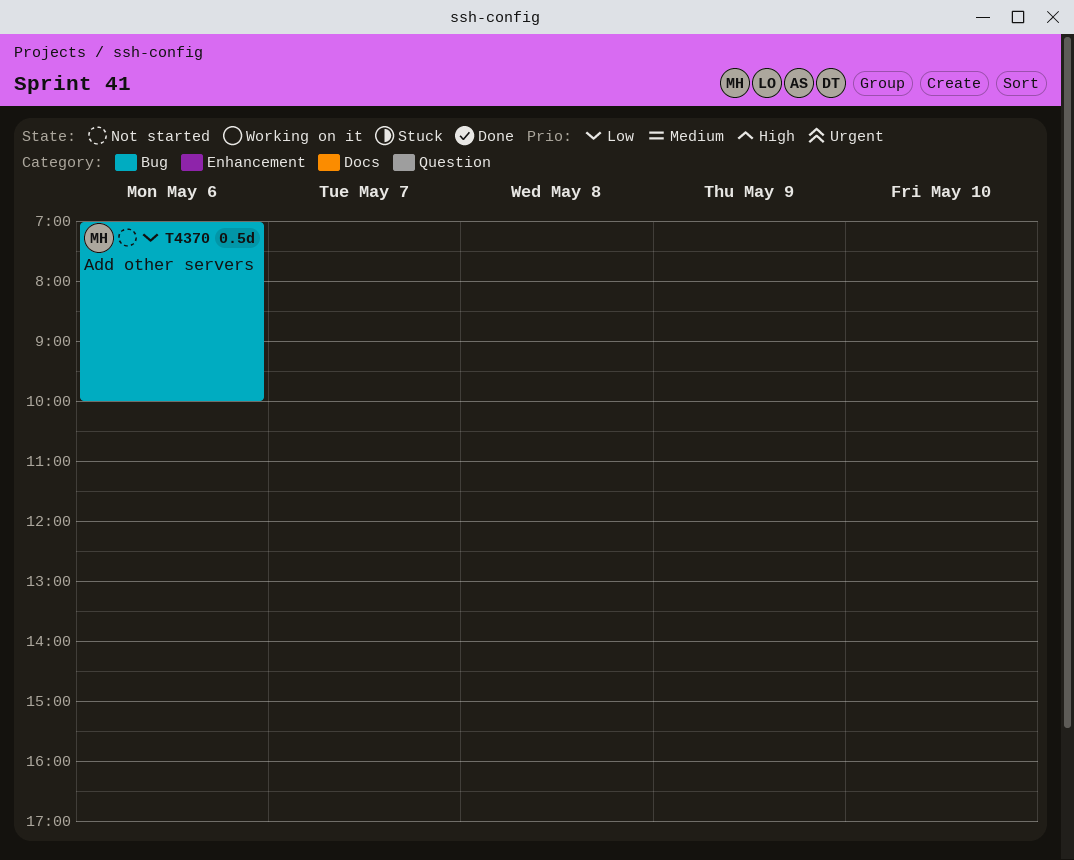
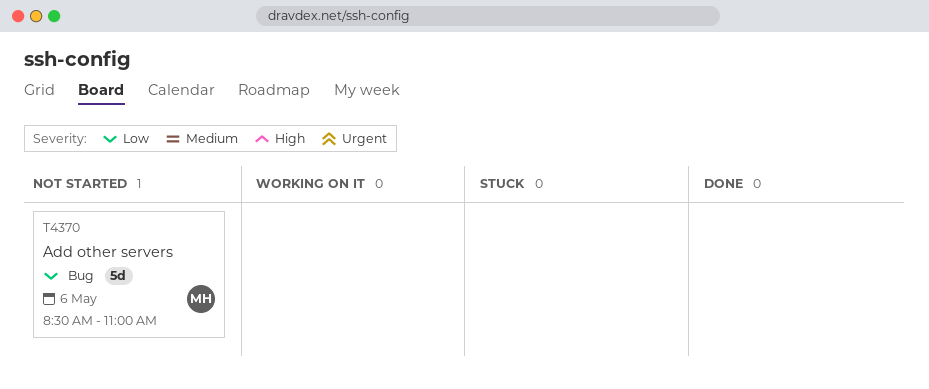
T4370, estimate: 0.5d -> 5d
T4370, begins: 07:00 -> 08:30
T4370, ends: 10:00 -> 11:00

